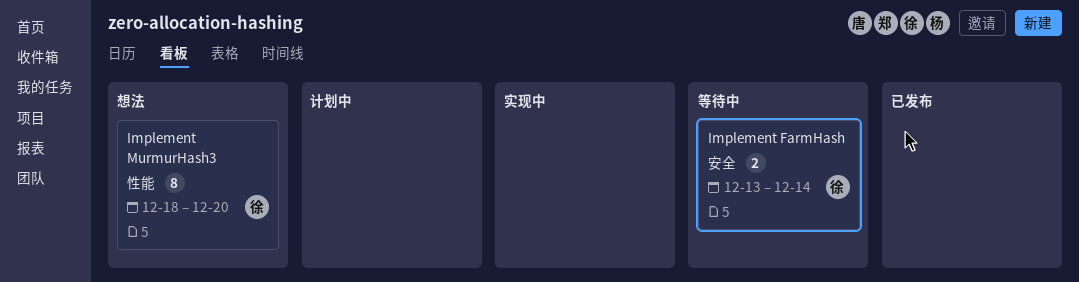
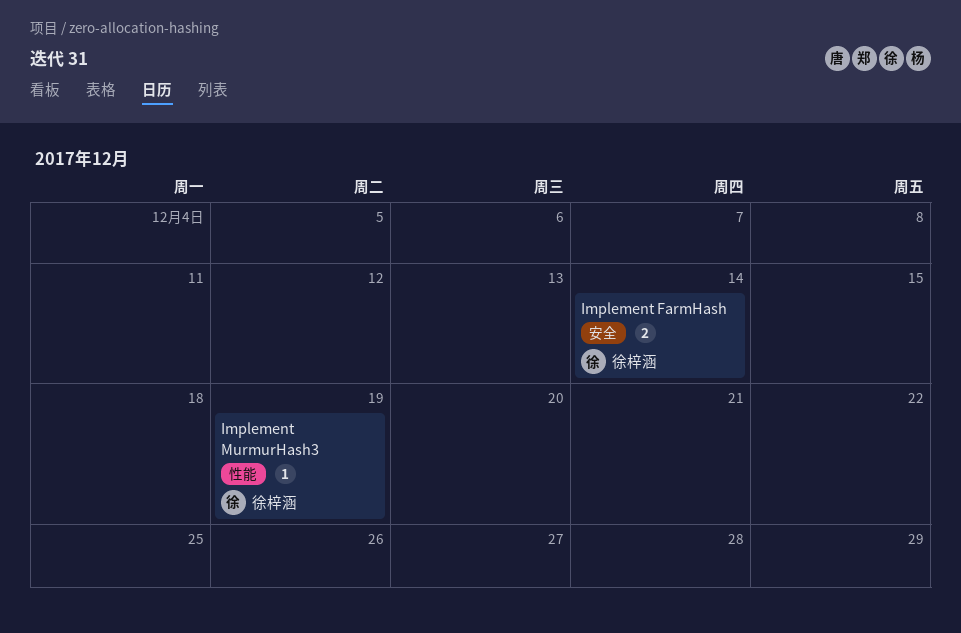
Implement MurmurHash3, estimate: 8 -> 1
Implement MurmurHash3, due: Dec 20 -> Dec 19

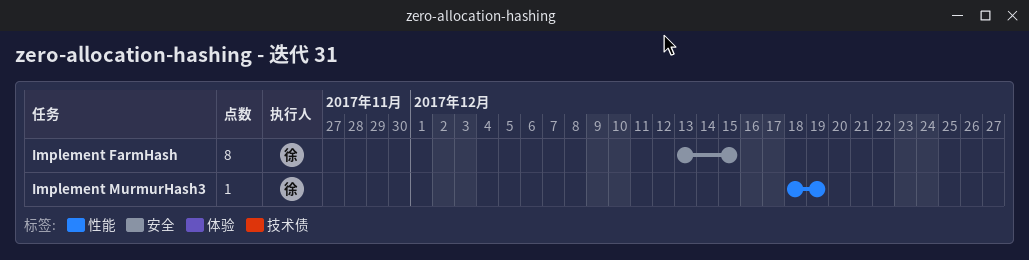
Implement FarmHash, estimate: 2 -> 8
Implement FarmHash, due: Dec 14 -> Dec 15

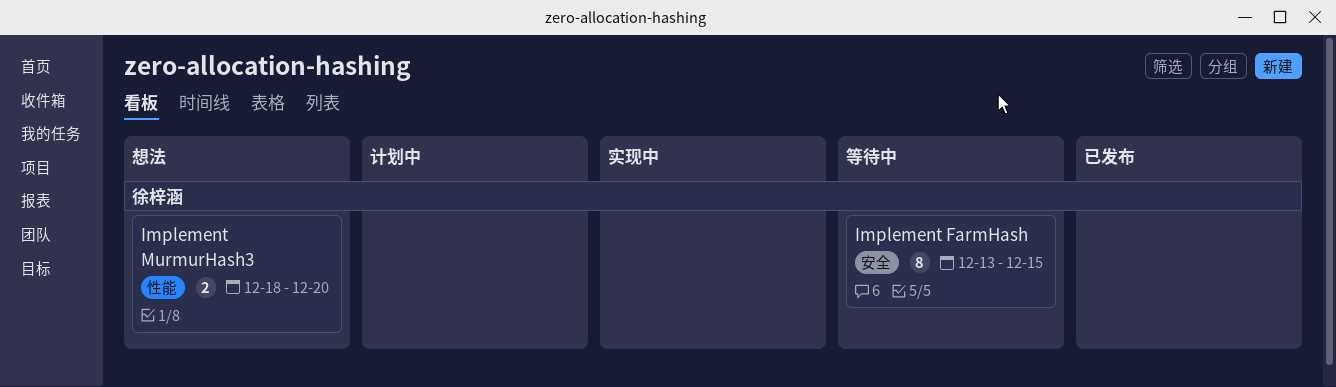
Implement MurmurHash3, estimate: 1 -> 2
Implement MurmurHash3, due: Dec 19 -> Dec 20

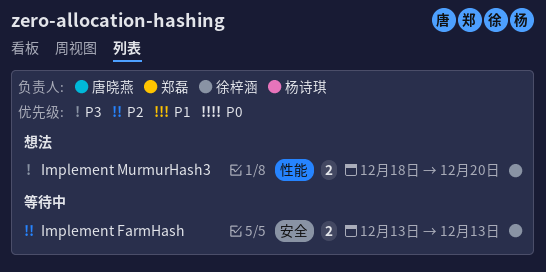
Implement FarmHash, estimate: 8 -> 2
Implement FarmHash, due: Dec 15 -> Dec 13

